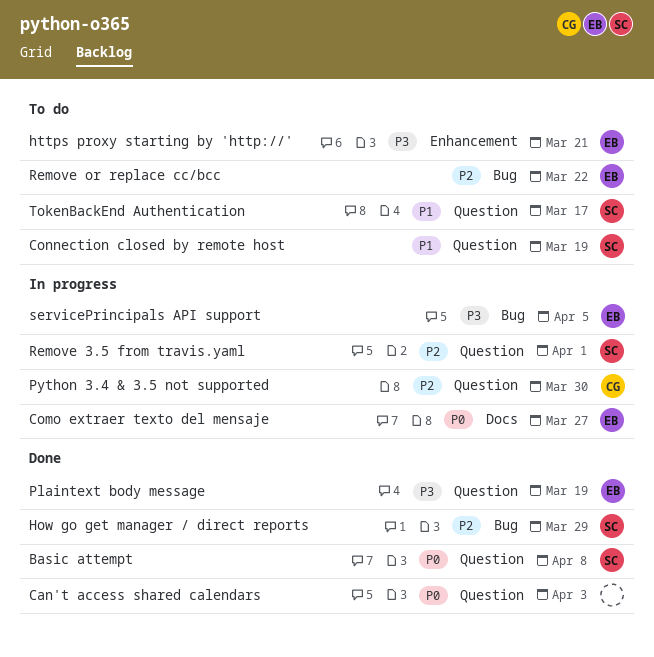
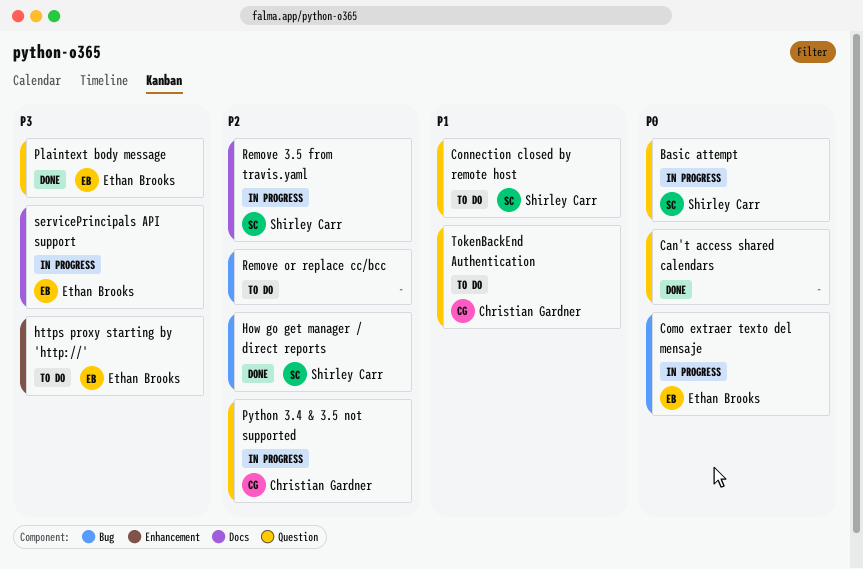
Basic attempt, status: Done -> In progress
Como extraer texto del mensaje, label: Docs -> Bug
Remove 3.5 from travis.yaml, label: Question -> Docs
Remove or replace cc/bcc, owner: Ethan Brooks -> none
servicePrincipals API support, label: Bug -> Docs
TokenBackEnd Authentication, owner: Shirley Carr -> Christian Gardner

